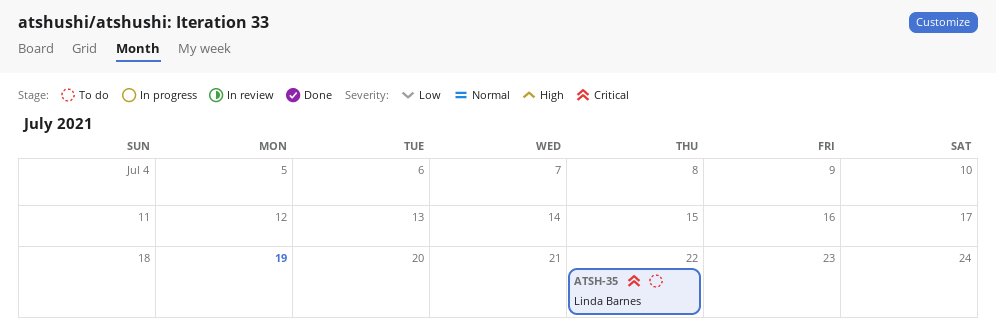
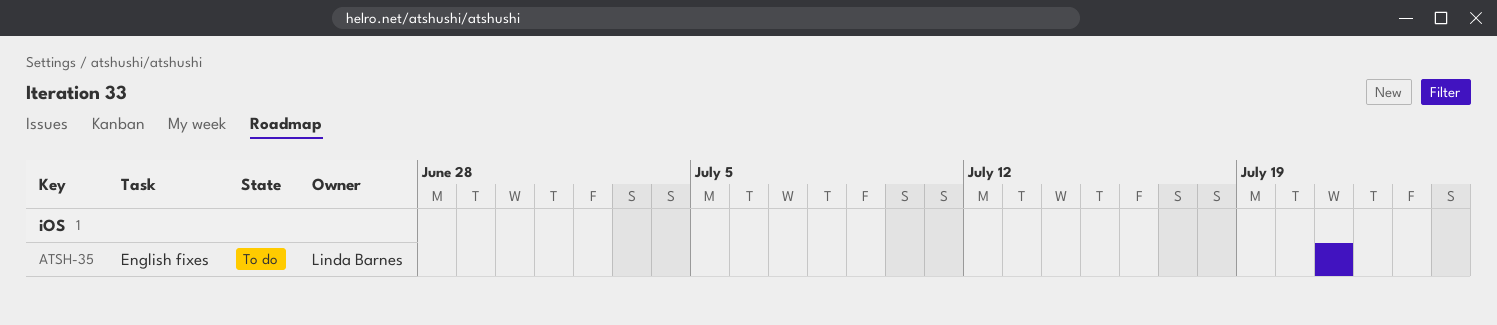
ATSH-35, due: Jul 22 -> Jul 21

